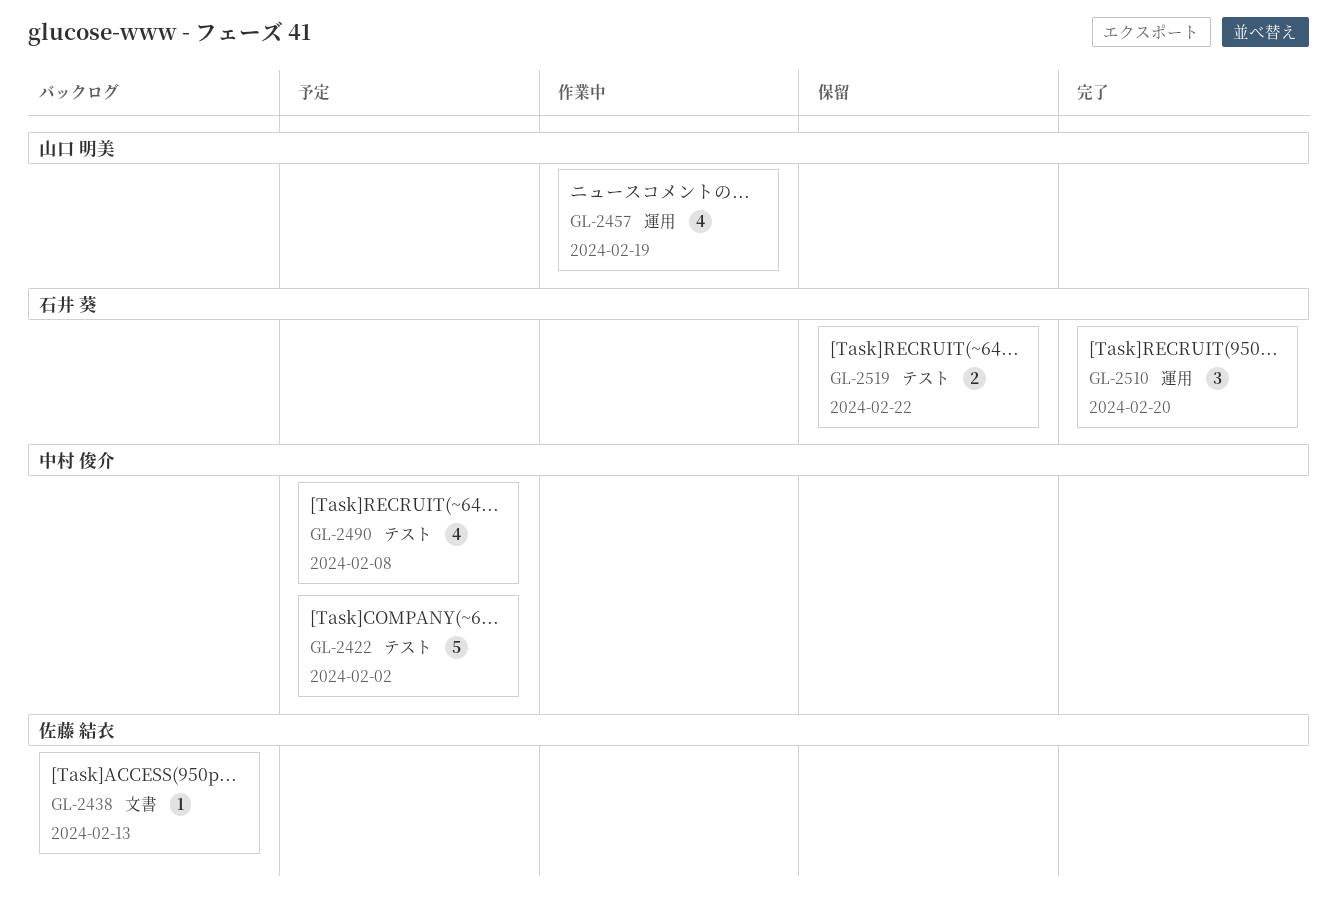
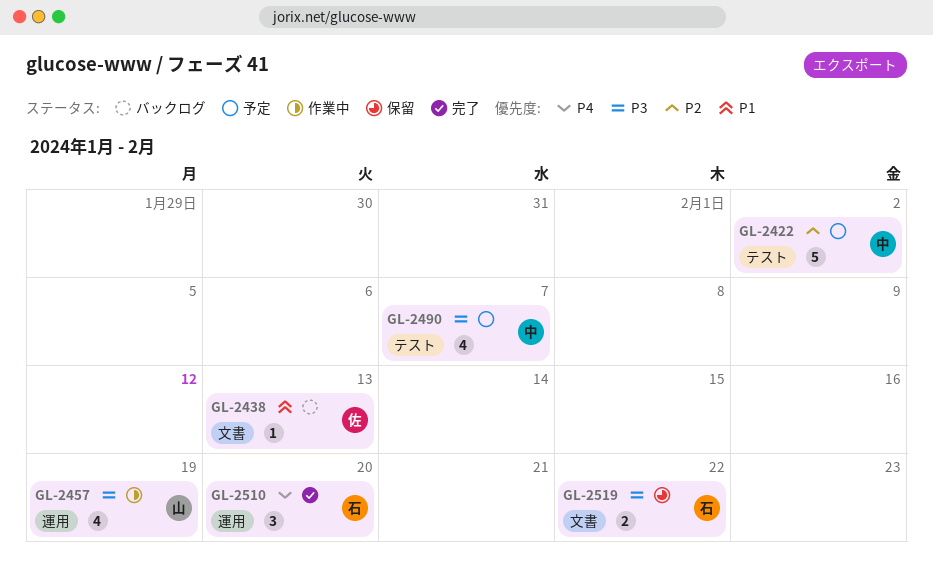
GL-2490, due: Feb 8 -> Feb 7
GL-2519, label: テスト -> 文書

